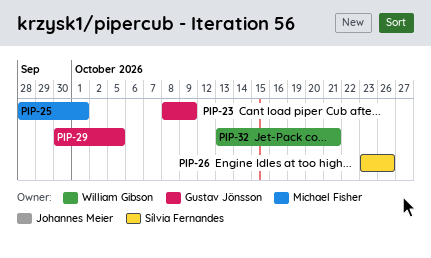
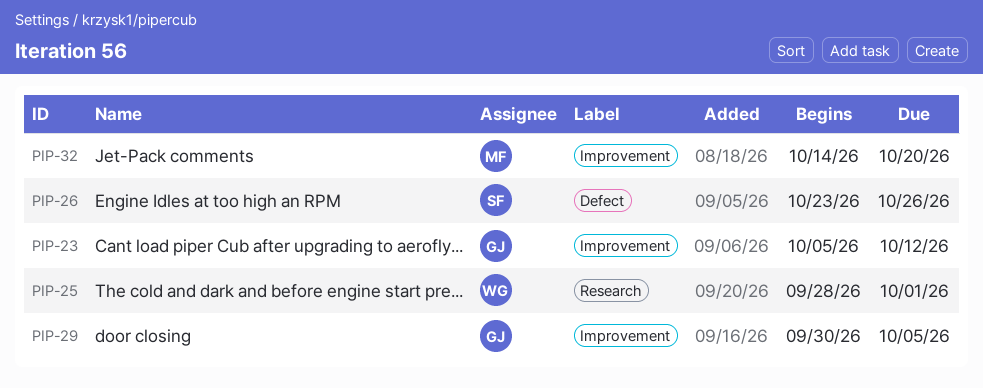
PIP-23, start: Oct 8 -> Oct 5
PIP-23, due: Oct 9 -> Oct 12
PIP-25, owner: Michael Fisher -> William Gibson
PIP-32, owner: William Gibson -> Michael Fisher
PIP-32, start: Oct 13 -> Oct 14
PIP-32, due: Oct 21 -> Oct 20

